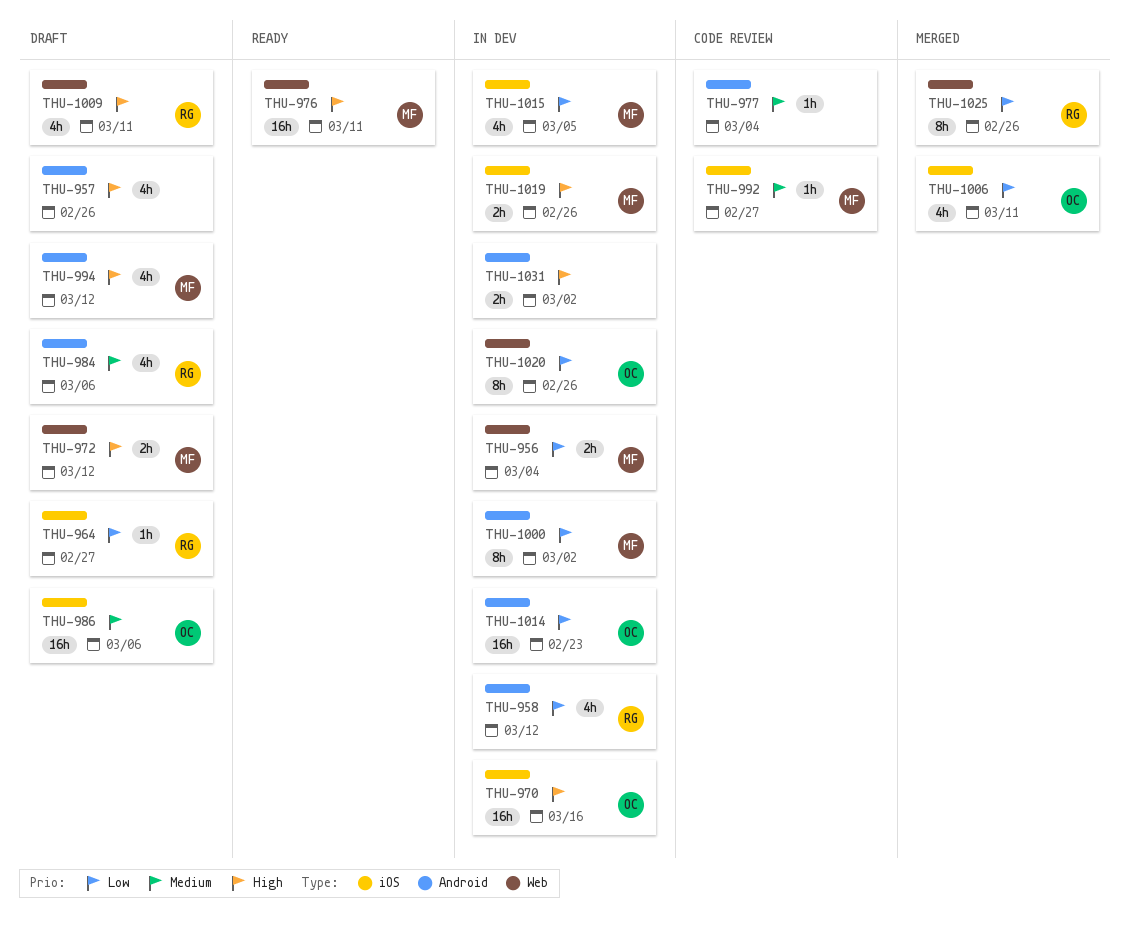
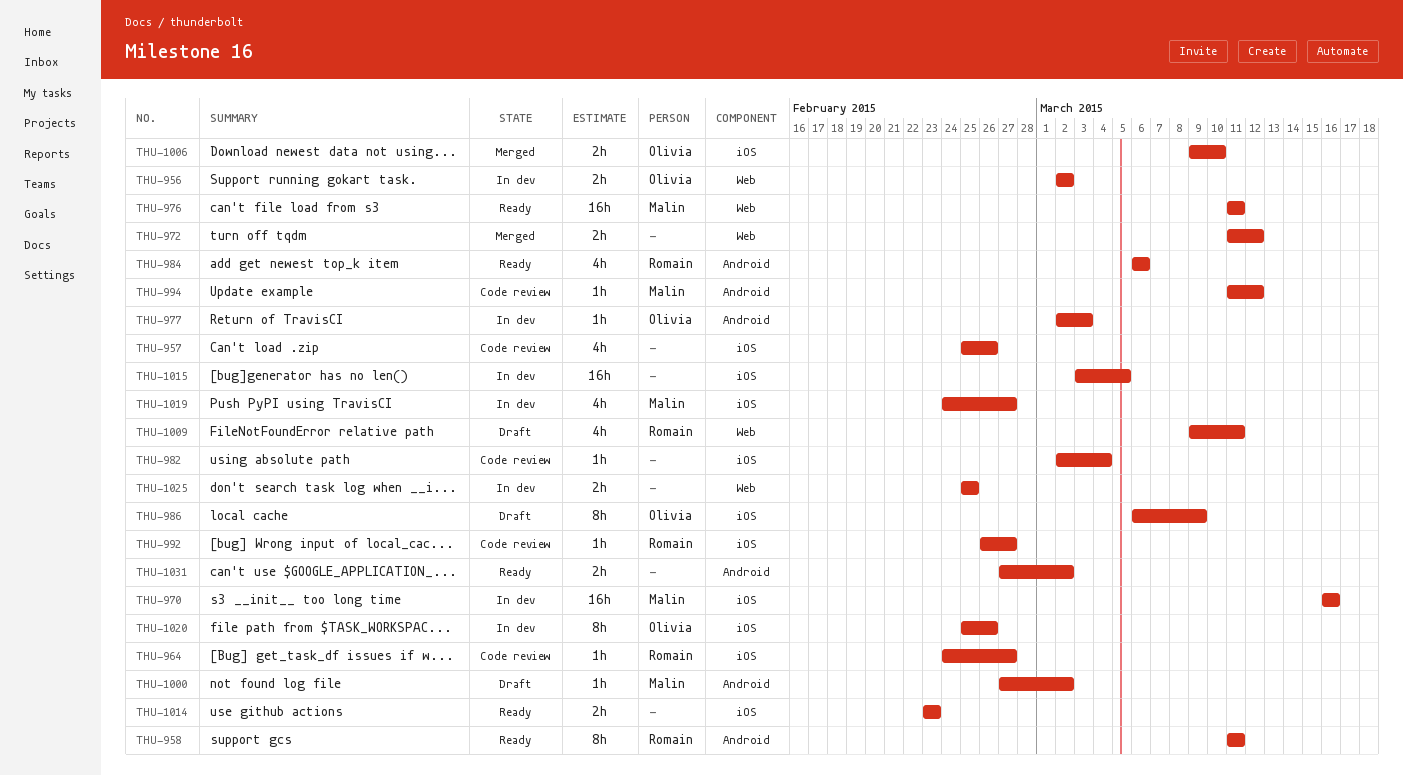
THU-956, owner: Malin -> Olivia
THU-956, due: Mar 4 -> Mar 2
THU-957, status: Draft -> Code review
THU-957, label: Android -> iOS
THU-958, status: In dev -> Ready
THU-958, estimate: 4h -> 8h
THU-958, due: Mar 12 -> Mar 11
THU-964, status: Draft -> Code review
THU-970, owner: Olivia -> Malin
THU-972, status: Draft -> Merged
THU-972, owner: Malin -> none
THU-977, status: Code review -> In dev
THU-977, owner: none -> Olivia
THU-977, due: Mar 4 -> Mar 3
THU-982: none -> present
THU-984, status: Draft -> Ready
THU-986, estimate: 16h -> 8h
THU-986, due: Mar 6 -> Mar 9
THU-992, owner: Malin -> Romain
THU-994, status: Draft -> Code review
THU-994, estimate: 4h -> 1h
THU-1000, status: In dev -> Draft
THU-1000, estimate: 8h -> 1h
THU-1006, estimate: 4h -> 2h
THU-1006, due: Mar 11 -> Mar 10
THU-1014, status: In dev -> Ready
THU-1014, owner: Olivia -> none
THU-1014, label: Android -> iOS
THU-1014, estimate: 16h -> 2h
THU-1015, owner: Malin -> none
THU-1015, estimate: 4h -> 16h
THU-1019, estimate: 2h -> 4h
THU-1019, due: Feb 26 -> Feb 27
THU-1020, label: Web -> iOS
THU-1025, status: Merged -> In dev
THU-1025, owner: Romain -> none
THU-1025, estimate: 8h -> 2h
THU-1025, due: Feb 26 -> Feb 25
THU-1031, status: In dev -> Ready

